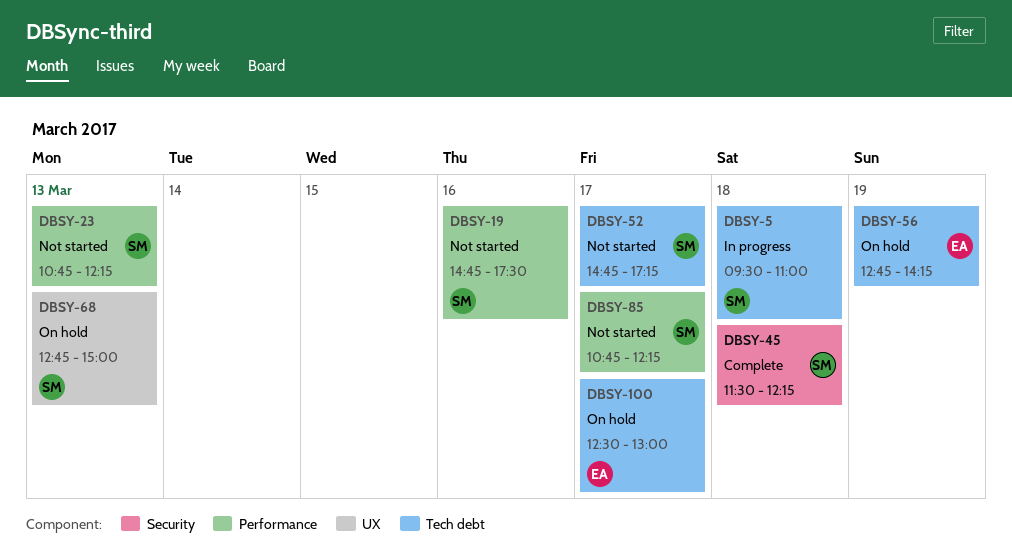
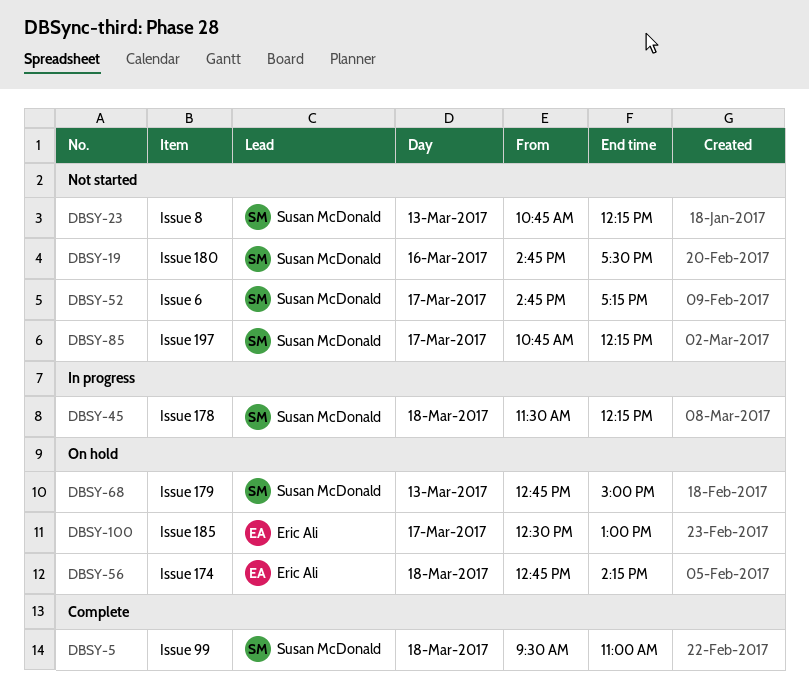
DBSY-5, status: In progress -> Complete
DBSY-45, status: Complete -> In progress
DBSY-56, day: Mar 19 -> Mar 18

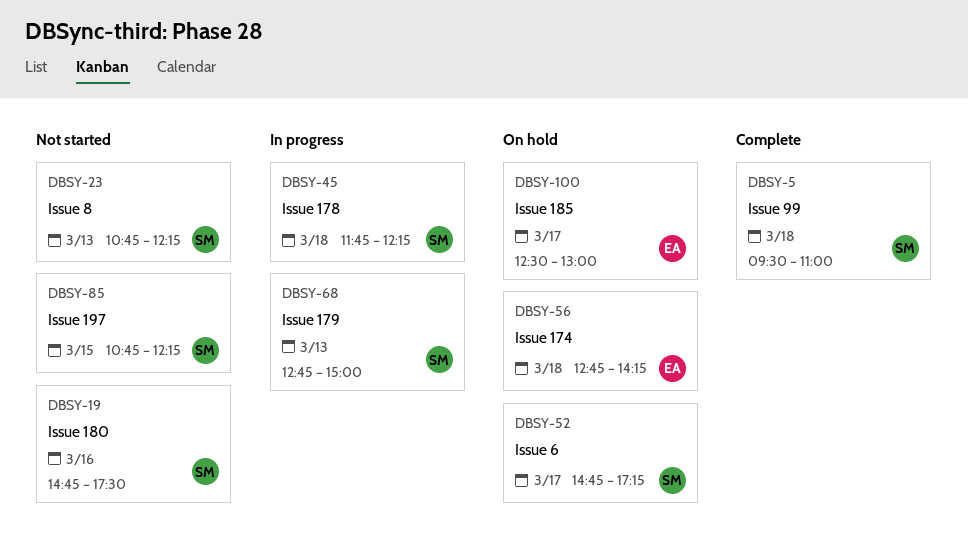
DBSY-45, begins: 11:30 -> 11:45
DBSY-52, status: Not started -> On hold
DBSY-68, status: On hold -> In progress
DBSY-85, day: Mar 17 -> Mar 15

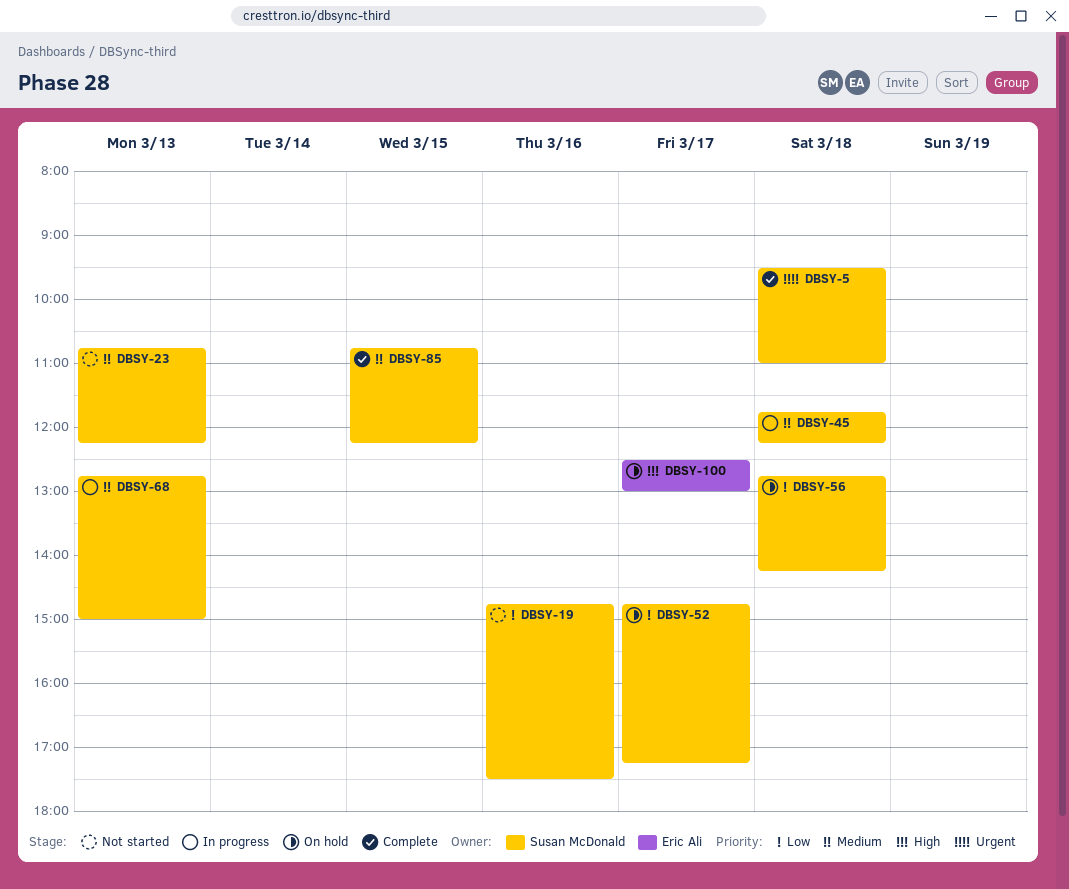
DBSY-56, owner: Eric Ali -> Susan McDonald
DBSY-85, status: Not started -> Complete

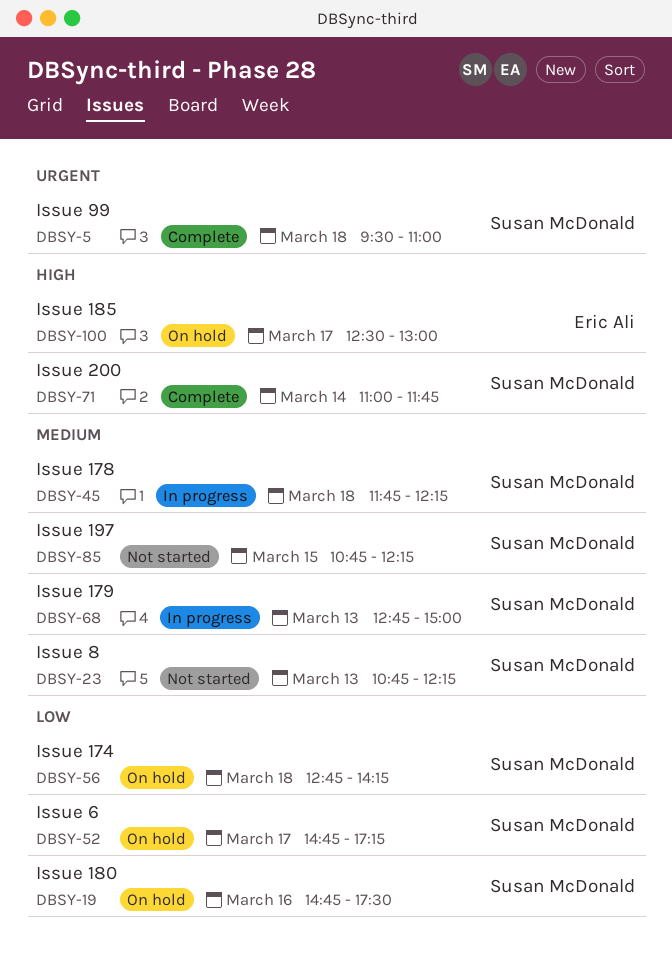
DBSY-19, status: Not started -> On hold
DBSY-71: none -> present
DBSY-85, status: Complete -> Not started

